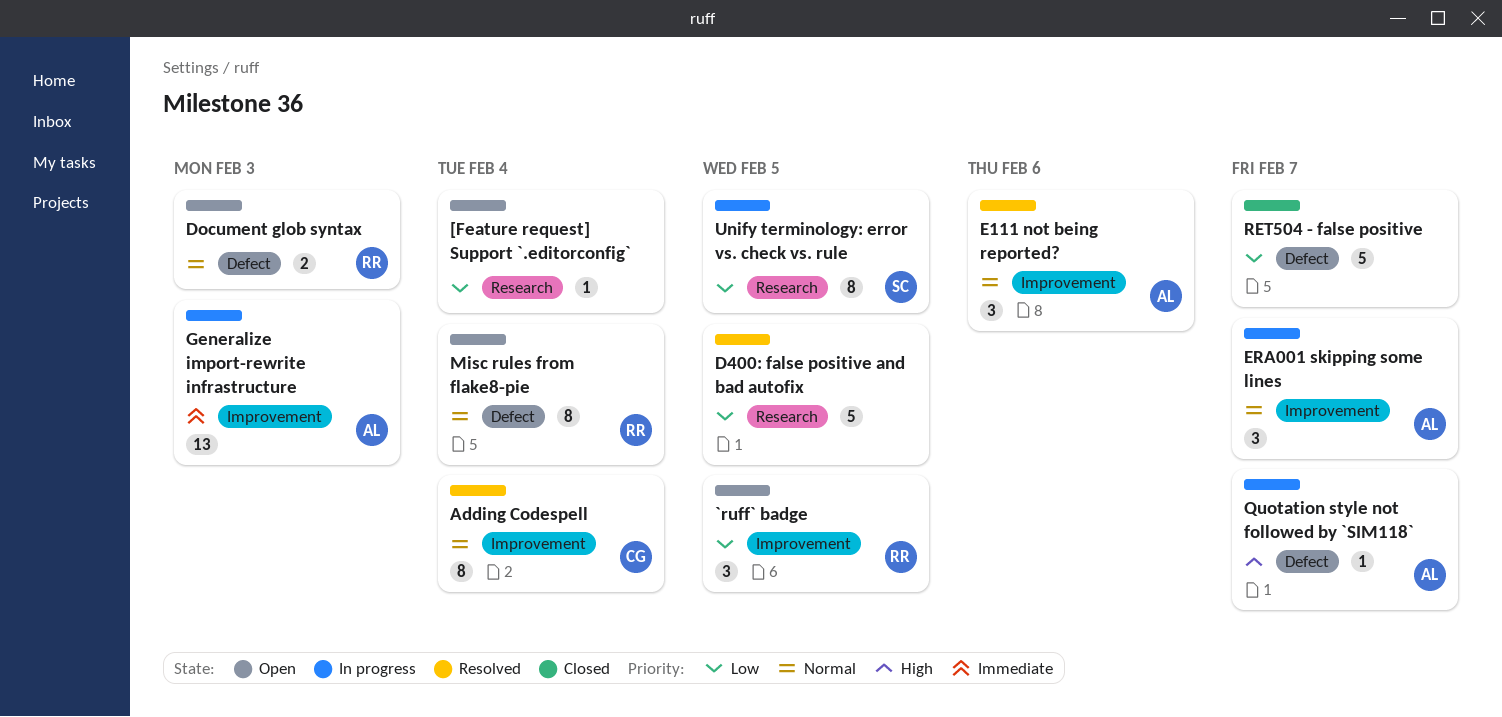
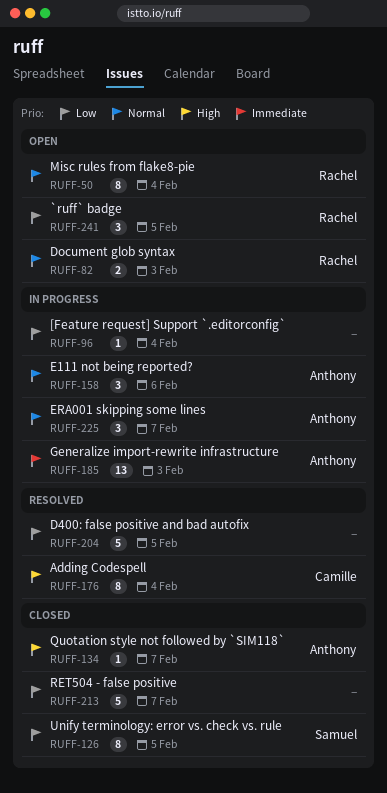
[Feature request] Support `.editorconfig`, status: Open -> In progress
Adding Codespell, priority: Normal -> High
E111 not being reported?, status: Resolved -> In progress
Quotation style not followed by `SIM118`, status: In progress -> Closed
Unify terminology: error vs. check vs. rule, status: In progress -> Closed

